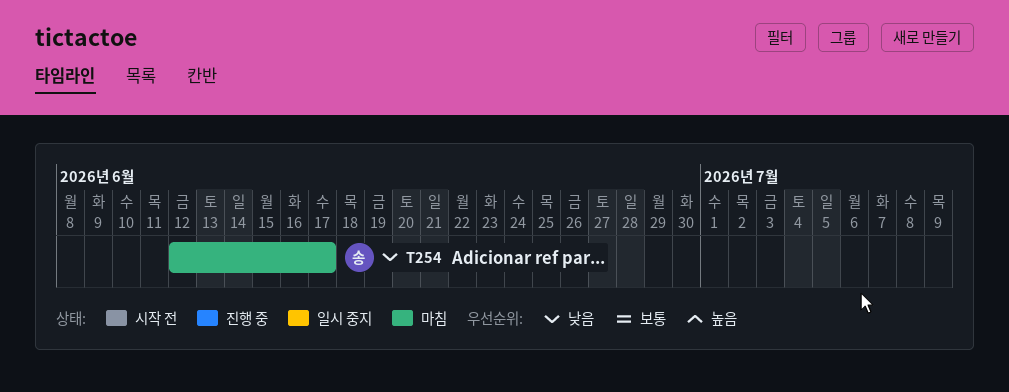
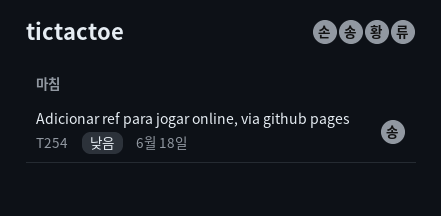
T254, due: Jun 17 -> Jun 18

